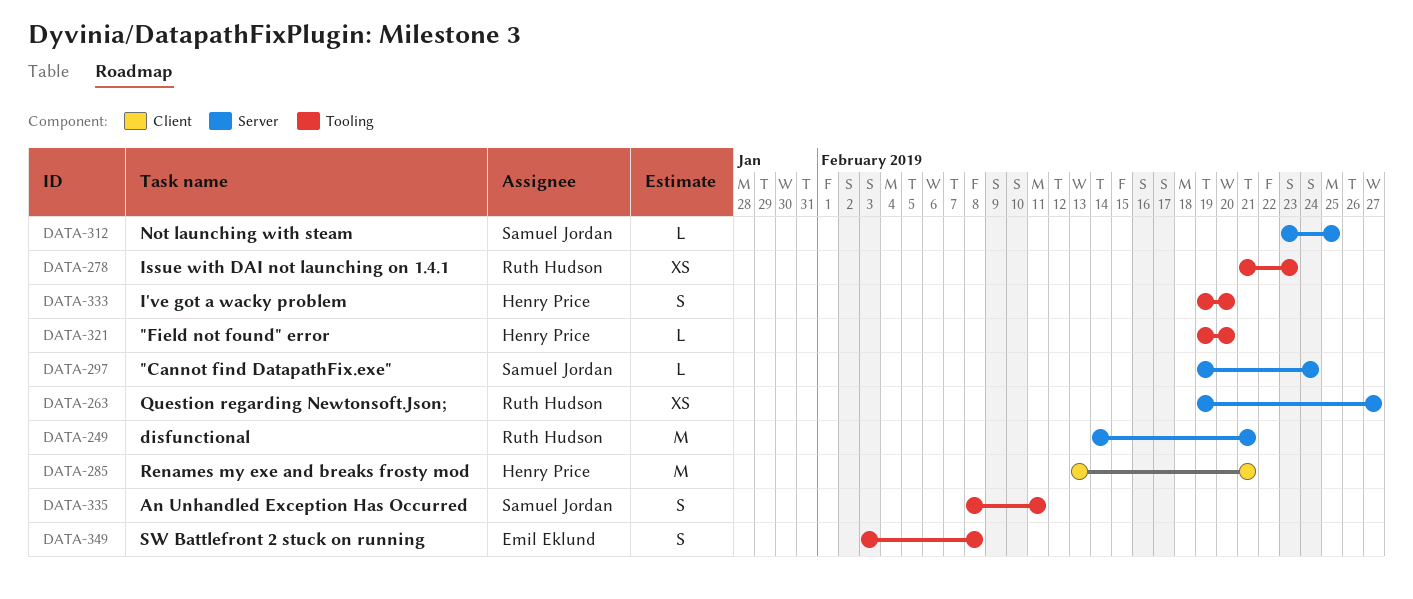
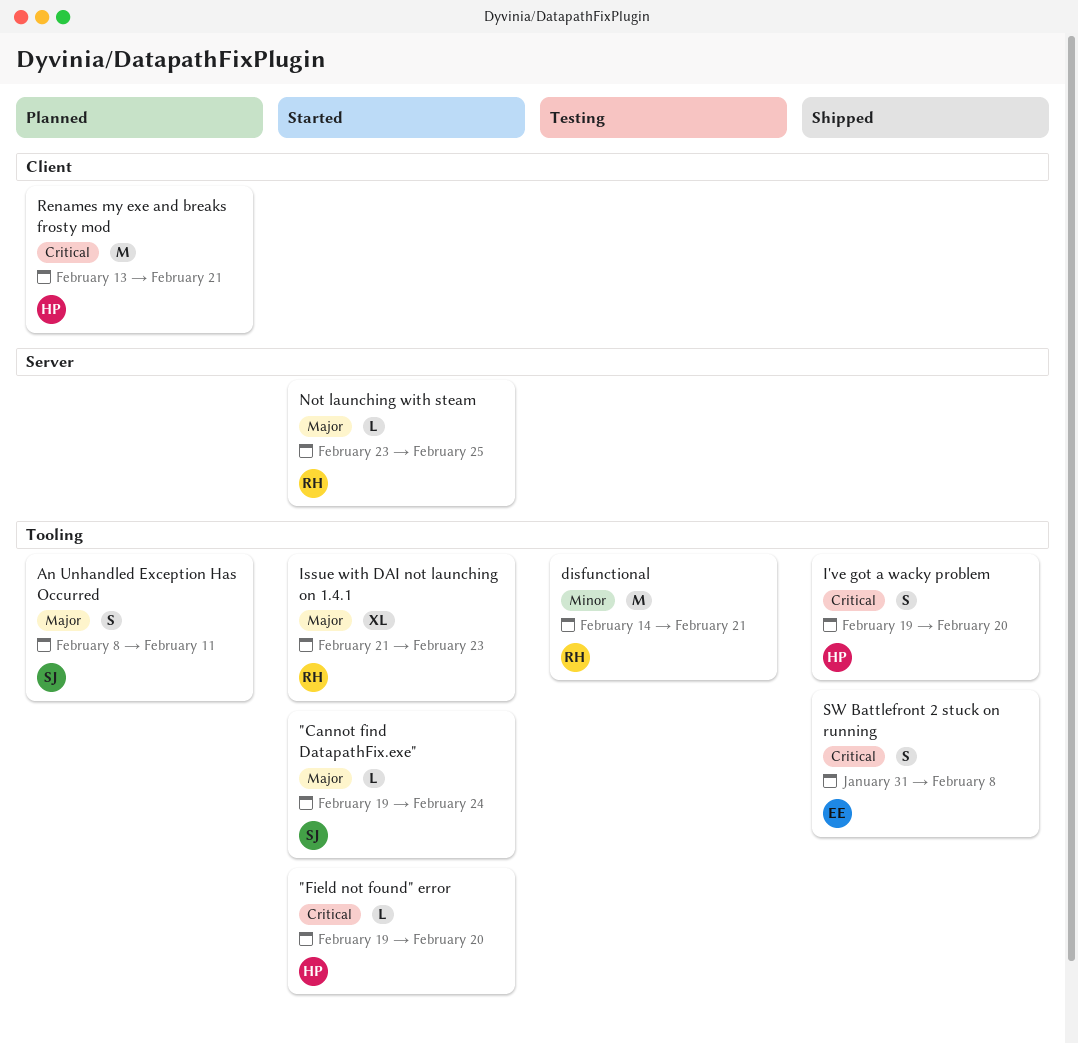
"Cannot find DatapathFix.exe", label: Server -> Tooling
disfunctional, label: Server -> Tooling
Issue with DAI not launching on 1.4.1, estimate: XS -> XL
Not launching with steam, owner: Samuel Jordan -> Ruth Hudson
Question regarding Newtonsoft.Json;: present -> none
SW Battlefront 2 stuck on running, start: Feb 3 -> Jan 31

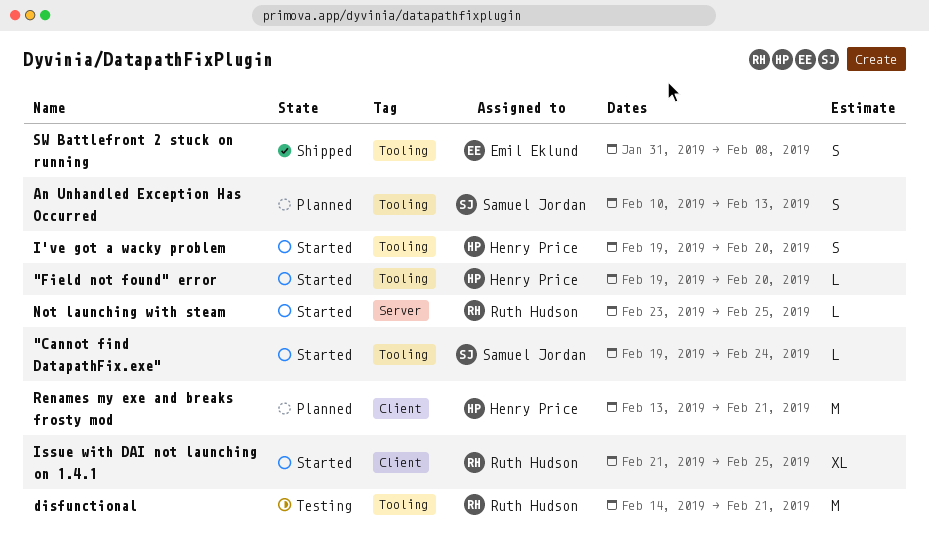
An Unhandled Exception Has Occurred, start: Feb 8 -> Feb 10
An Unhandled Exception Has Occurred, due: Feb 11 -> Feb 13
I've got a wacky problem, status: Shipped -> Started
Issue with DAI not launching on 1.4.1, label: Tooling -> Client
Issue with DAI not launching on 1.4.1, due: Feb 23 -> Feb 25

